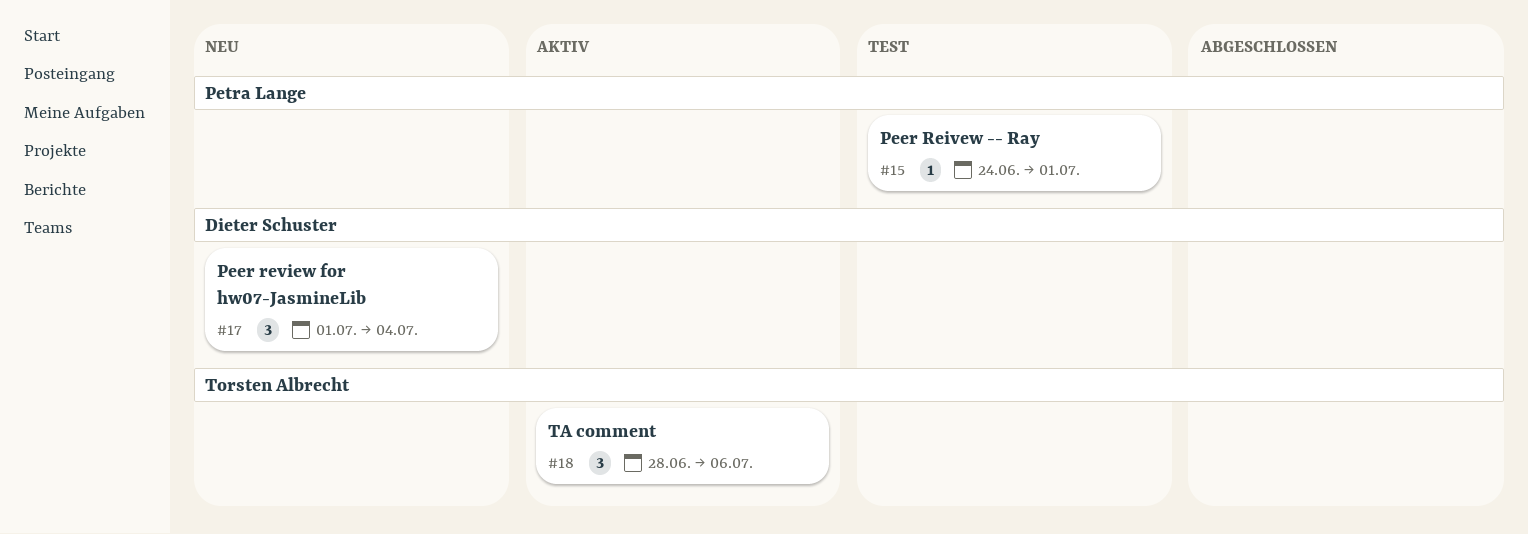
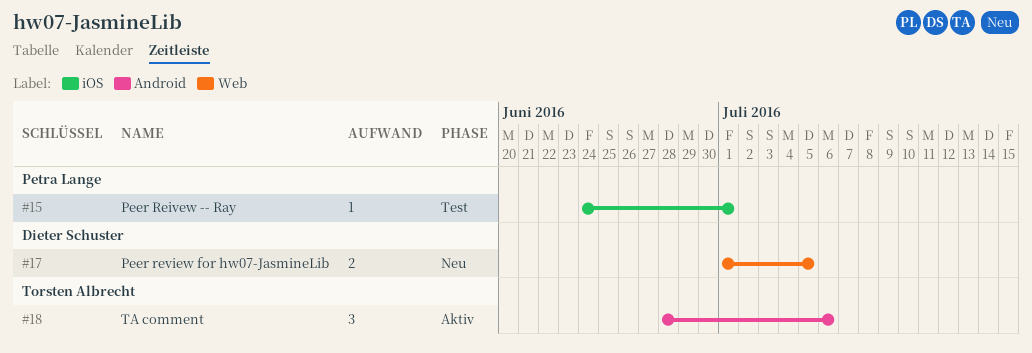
#17, estimate: 3 -> 2
#17, due: Jul 4 -> Jul 5

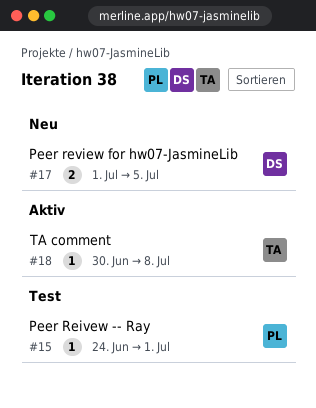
#18, estimate: 3 -> 1
#18, start: Jun 28 -> Jun 30
#18, due: Jul 6 -> Jul 8

